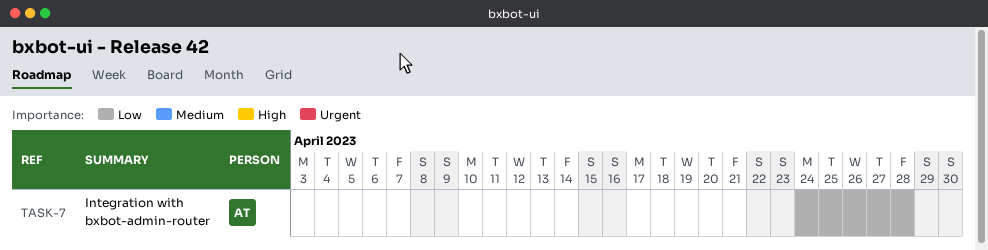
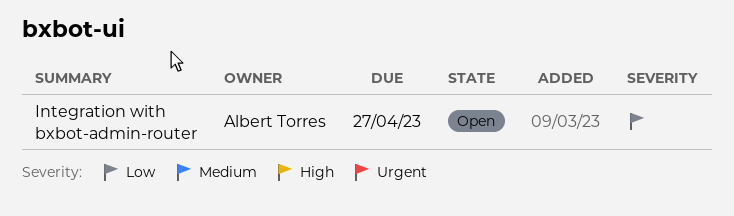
Integration with bxbot-admin-router, due: Apr 28 -> Apr 27

